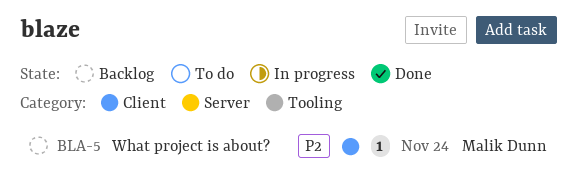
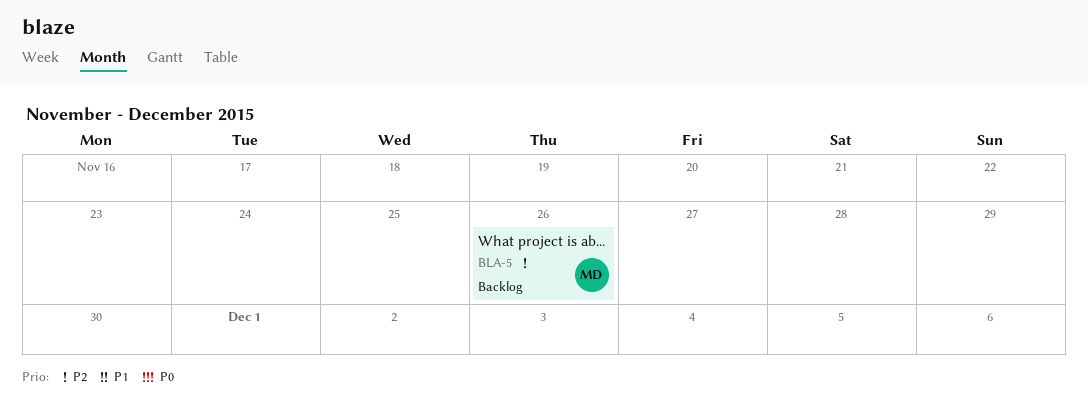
BLA-5, due: Nov 24 -> Nov 26

